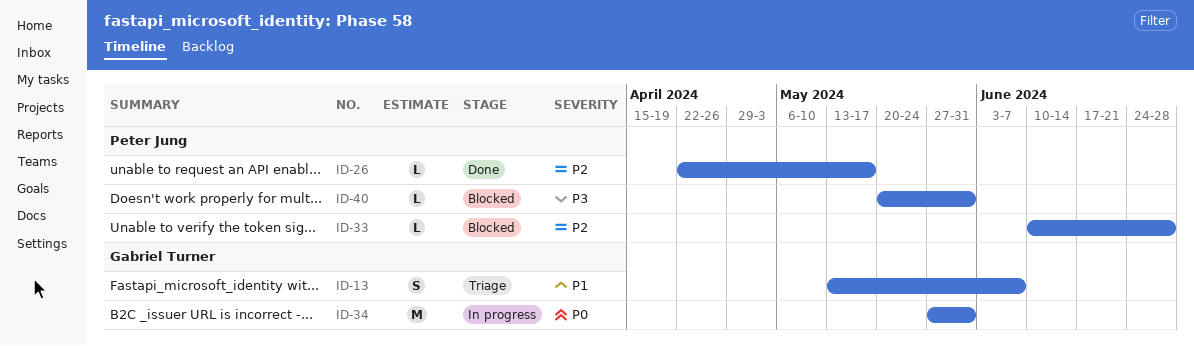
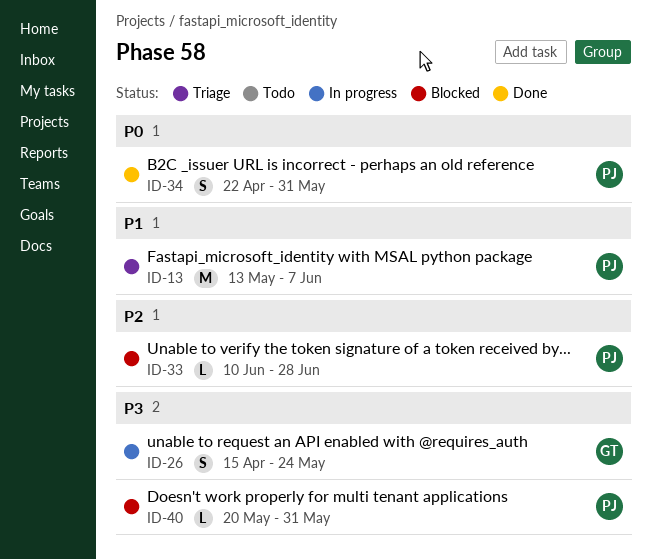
ID-13, owner: Gabriel Turner -> Peter Jung
ID-13, estimate: S -> M
ID-26, status: Done -> In progress
ID-26, owner: Peter Jung -> Gabriel Turner
ID-26, priority: P2 -> P3
ID-26, estimate: L -> S
ID-26, start: Apr 22 -> Apr 15
ID-26, due: May 17 -> May 24
ID-34, status: In progress -> Done
ID-34, owner: Gabriel Turner -> Peter Jung
ID-34, estimate: M -> S
ID-34, start: May 27 -> Apr 22

